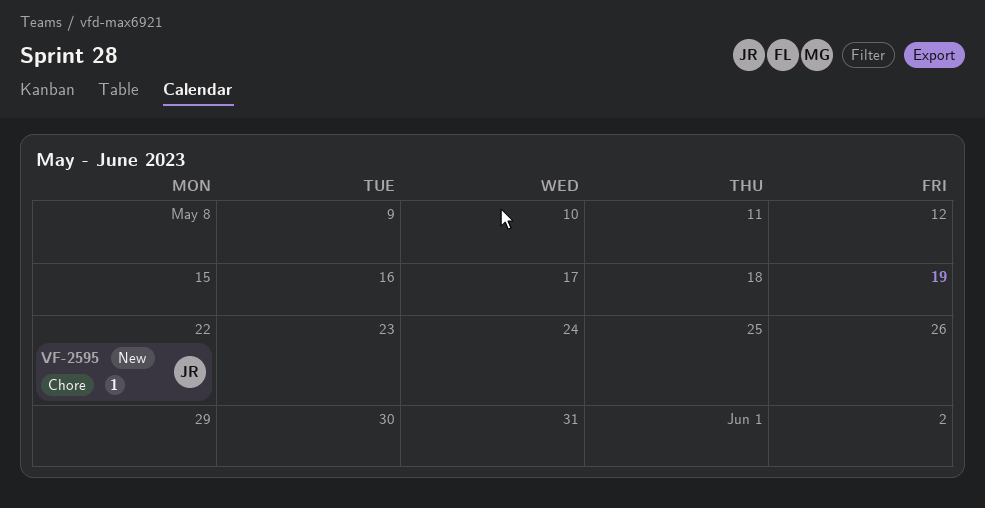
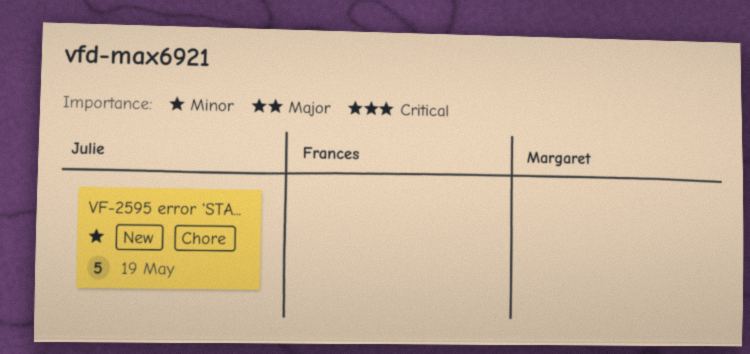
VF-2595, estimate: 1 -> 5
VF-2595, due: May 22 -> May 19

